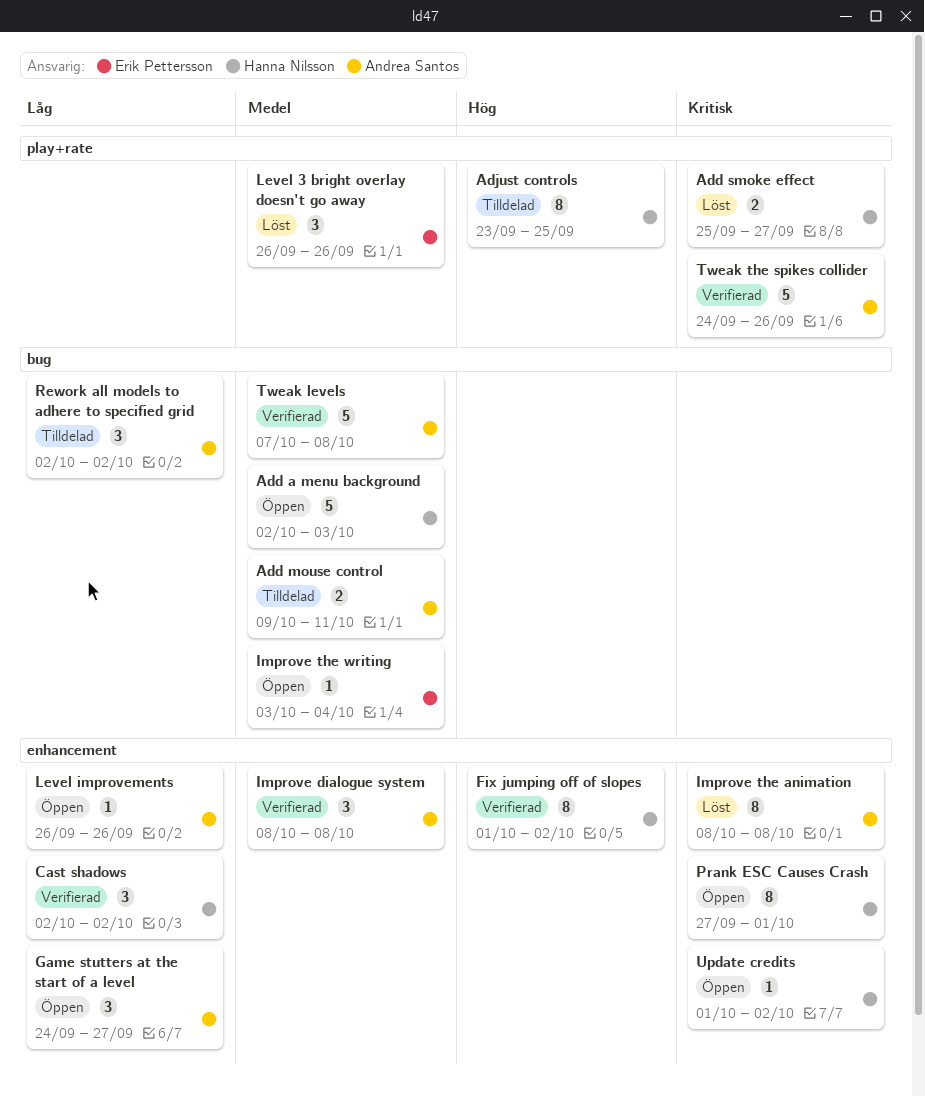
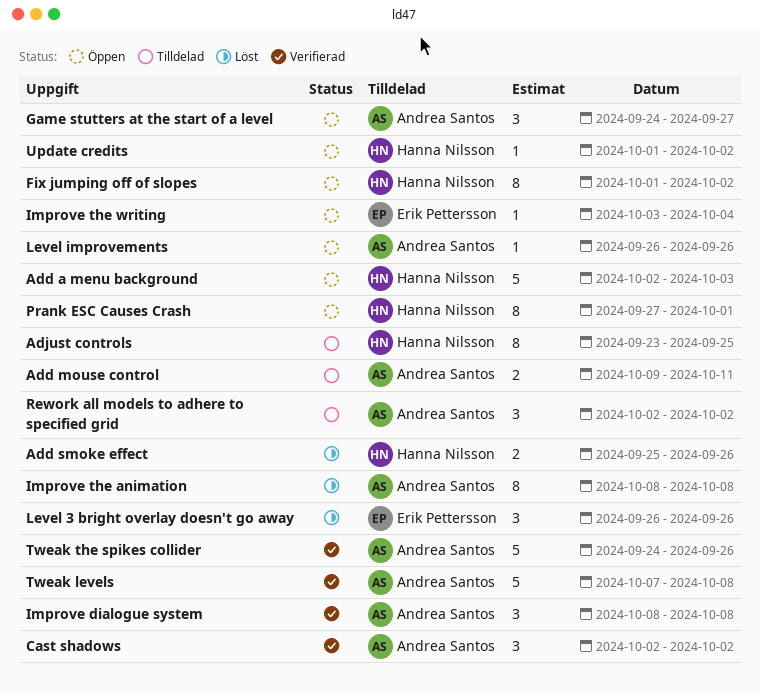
Add smoke effect, due: Sep 27 -> Sep 26
Cast shadows, owner: Hanna Nilsson -> Andrea Santos
Fix jumping off of slopes, status: Verifierad -> Öppen

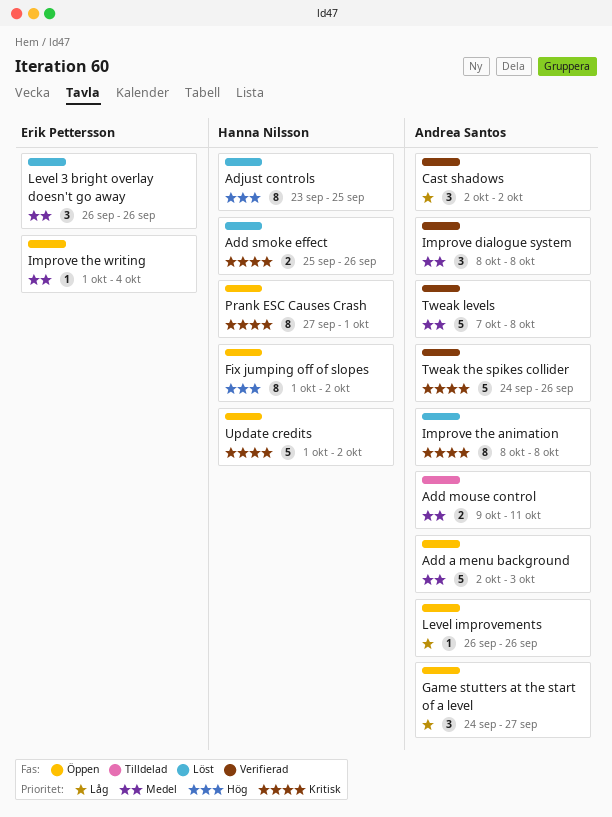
Add a menu background, owner: Hanna Nilsson -> Andrea Santos
Adjust controls, status: Tilldelad -> Löst
Improve the writing, start: Oct 3 -> Oct 1
Rework all models to adhere to specified grid: present -> none
Update credits, estimate: 1 -> 5

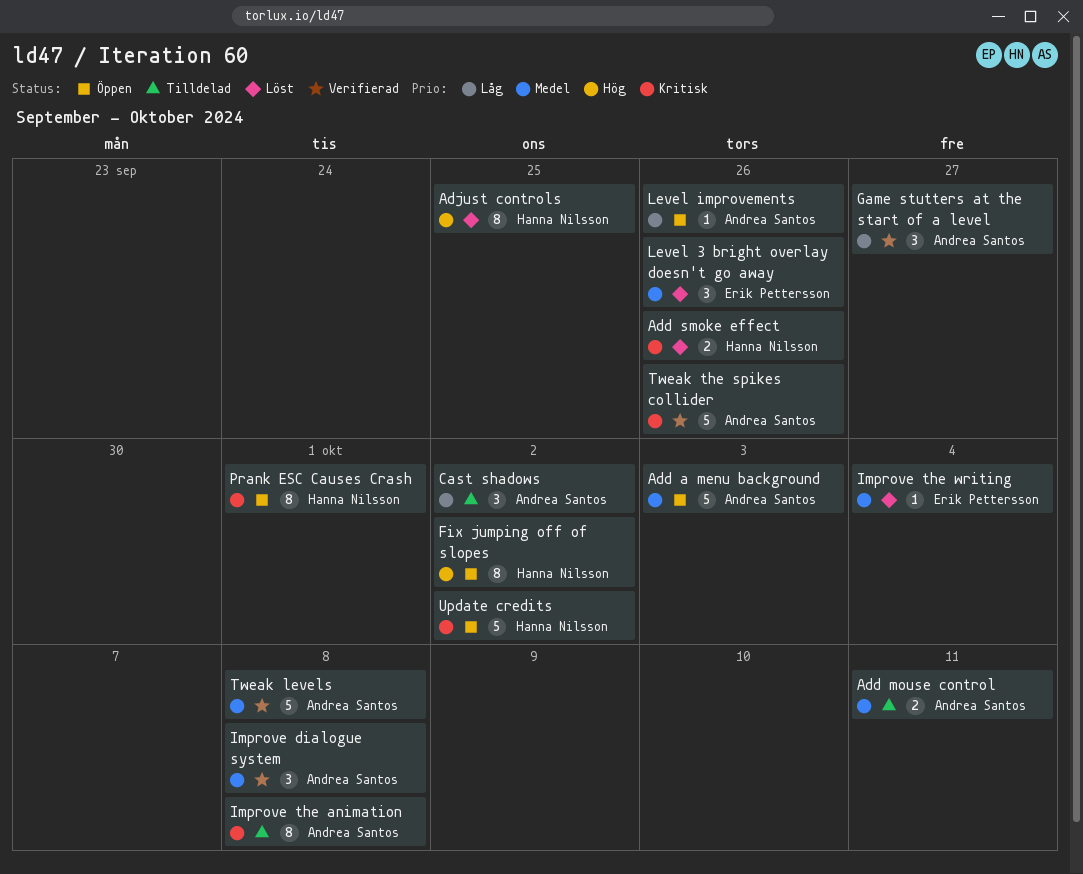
Cast shadows, status: Verifierad -> Tilldelad
Game stutters at the start of a level, status: Öppen -> Verifierad
Improve the animation, status: Löst -> Tilldelad
Improve the writing, status: Öppen -> Löst

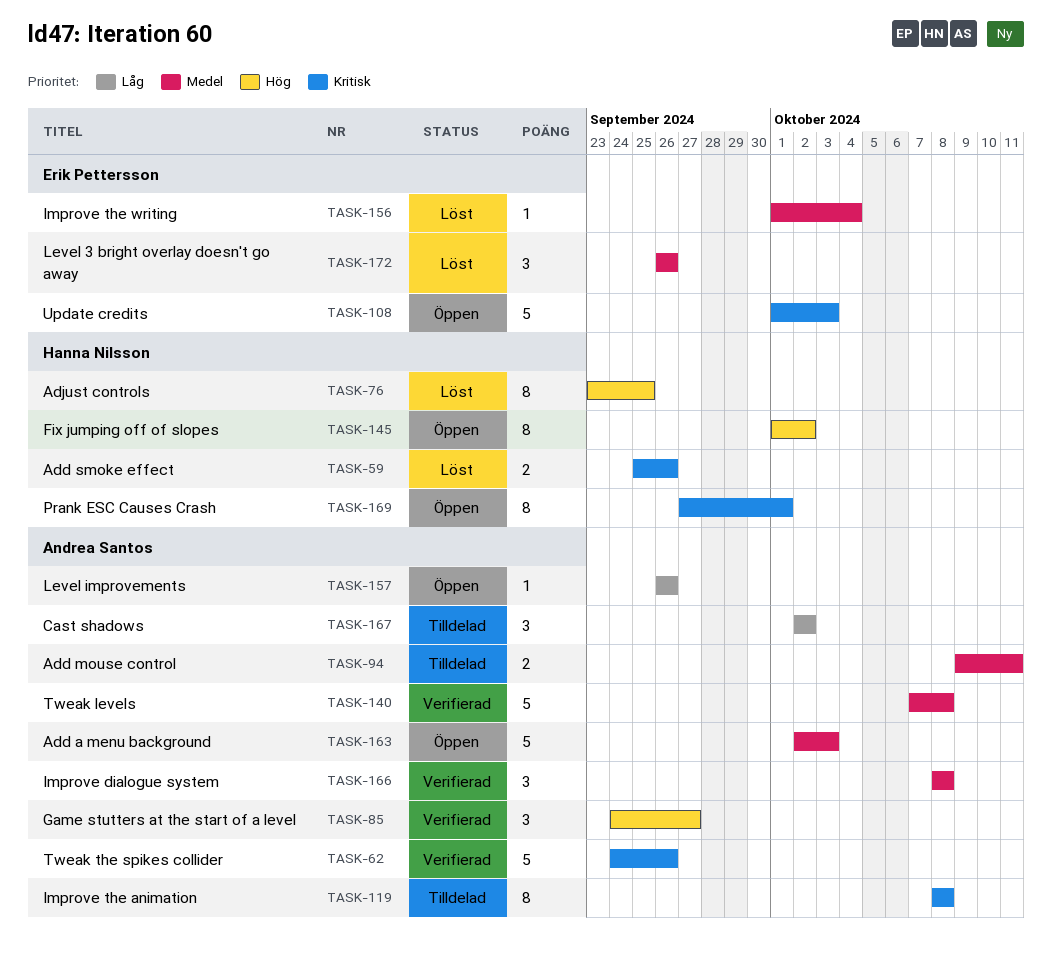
Game stutters at the start of a level, priority: Låg -> Hög
Update credits, owner: Hanna Nilsson -> Erik Pettersson
Update credits, due: Oct 2 -> Oct 3

